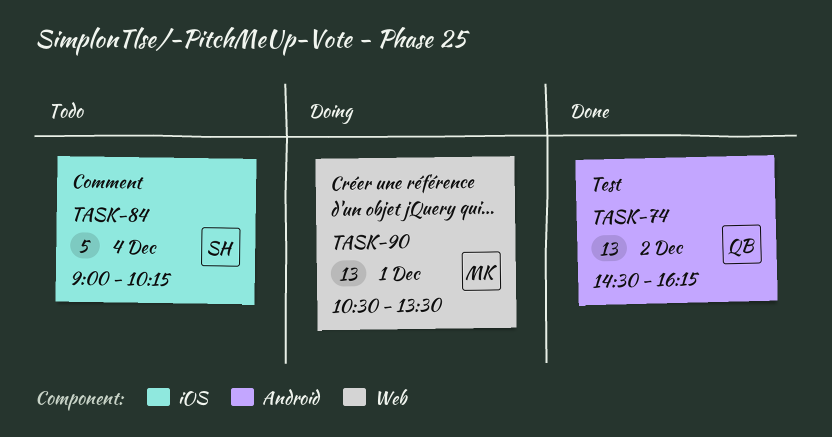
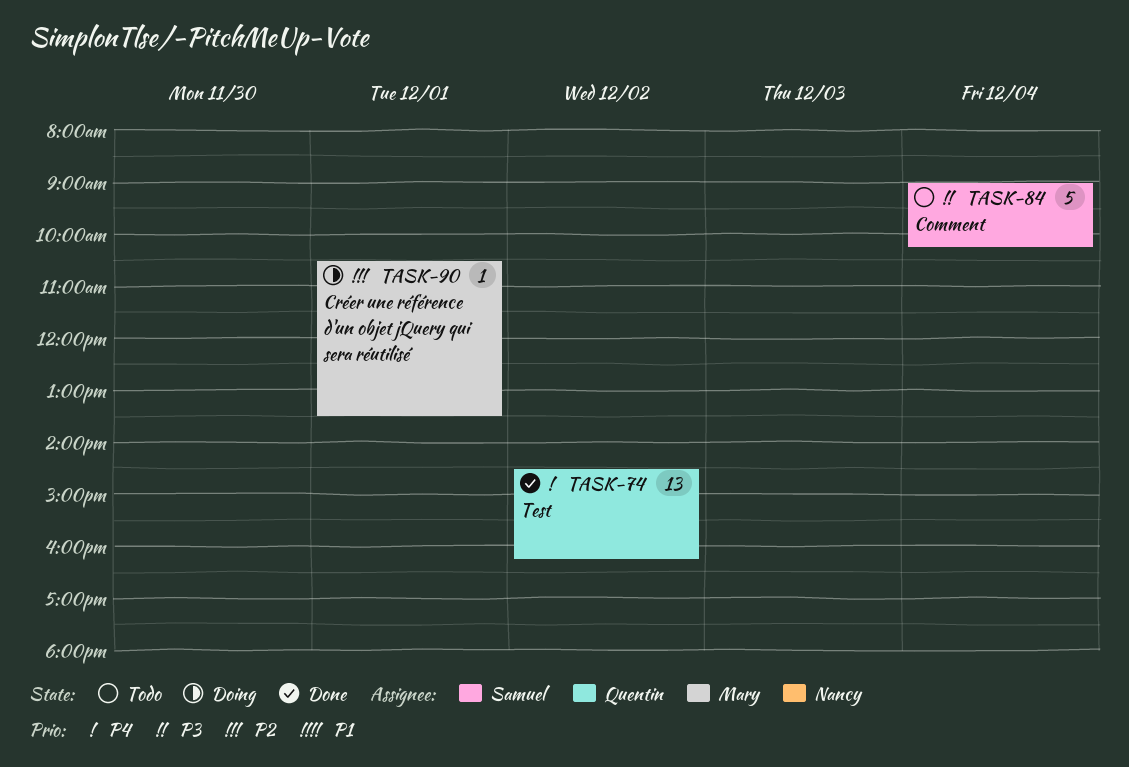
TASK-90, estimate: 13 -> 1

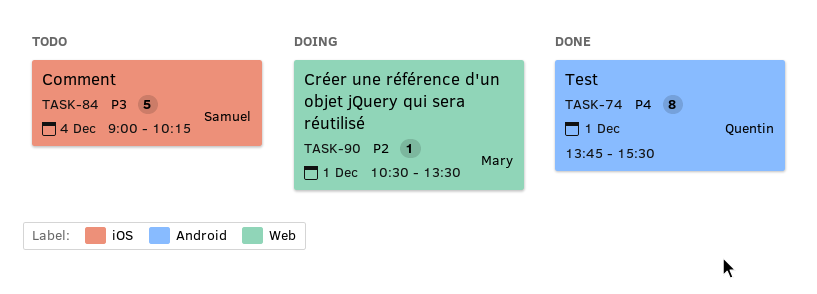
TASK-74, estimate: 13 -> 8
TASK-74, day: Dec 2 -> Dec 1
TASK-74, begins: 14:30 -> 13:45
TASK-74, ends: 16:15 -> 15:30

